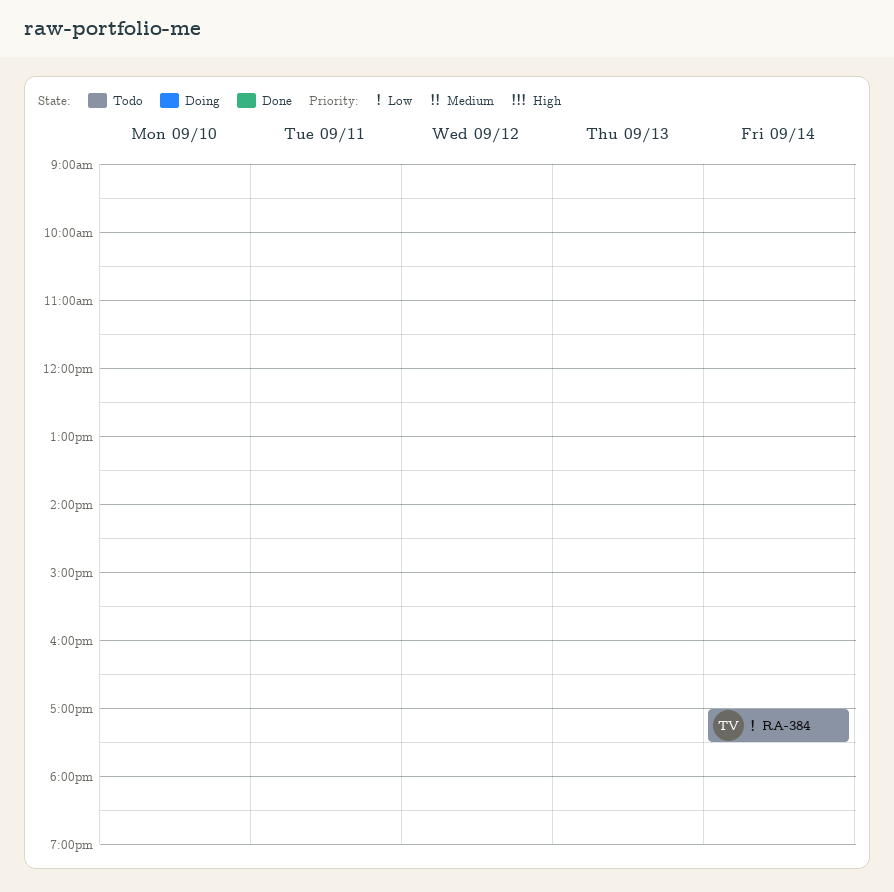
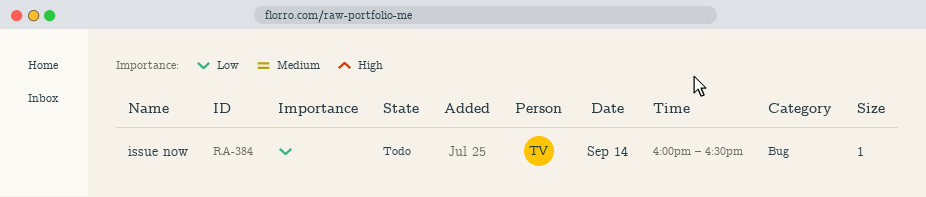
RA-384, begins: 17:00 -> 16:00
RA-384, ends: 17:30 -> 16:30

